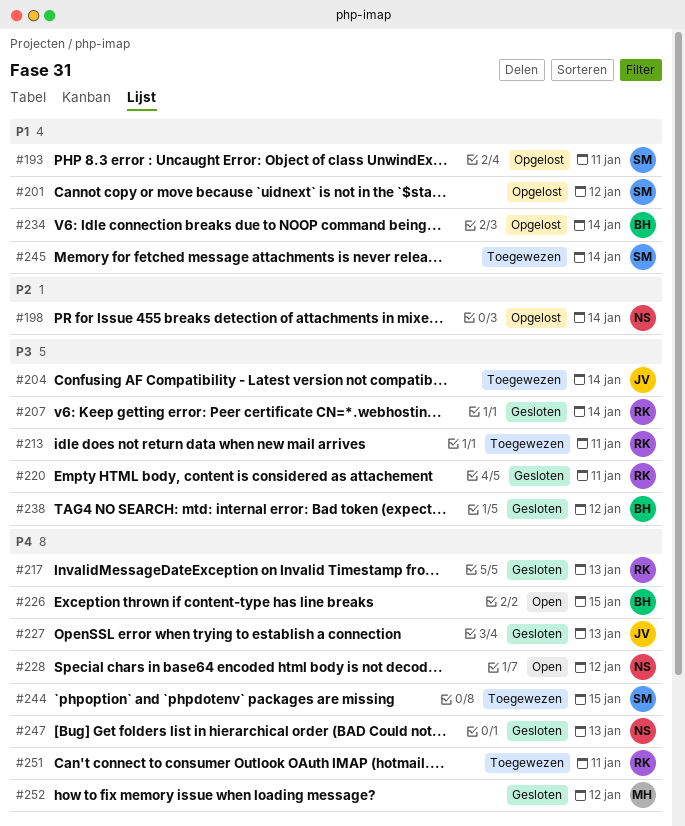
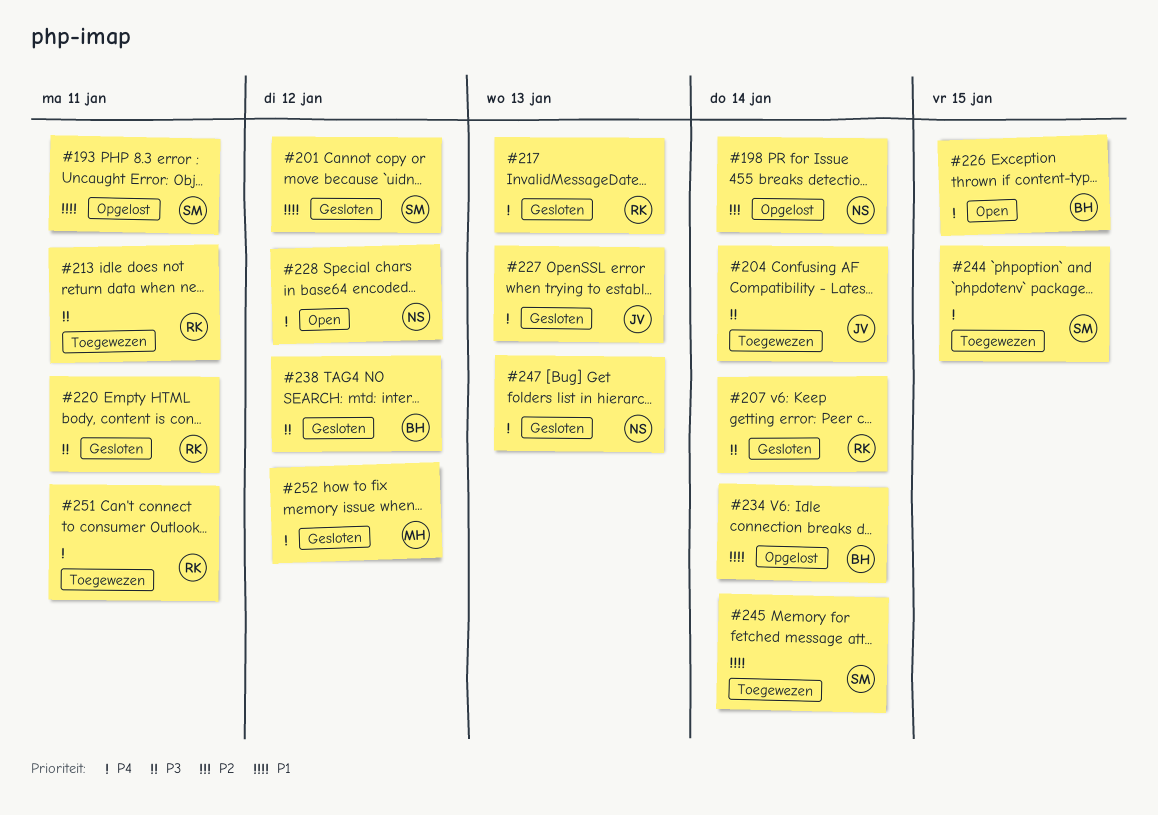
#201, status: Opgelost -> Gesloten

